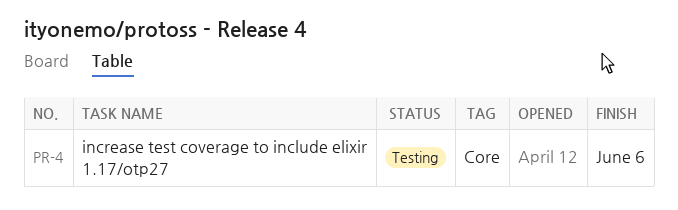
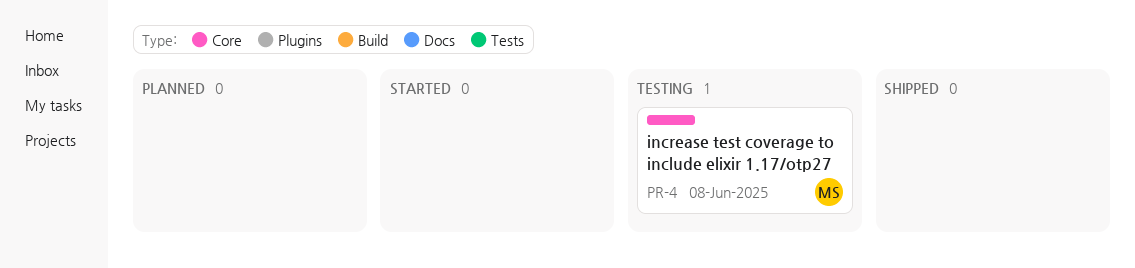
PR-4, due: Jun 6 -> Jun 8

